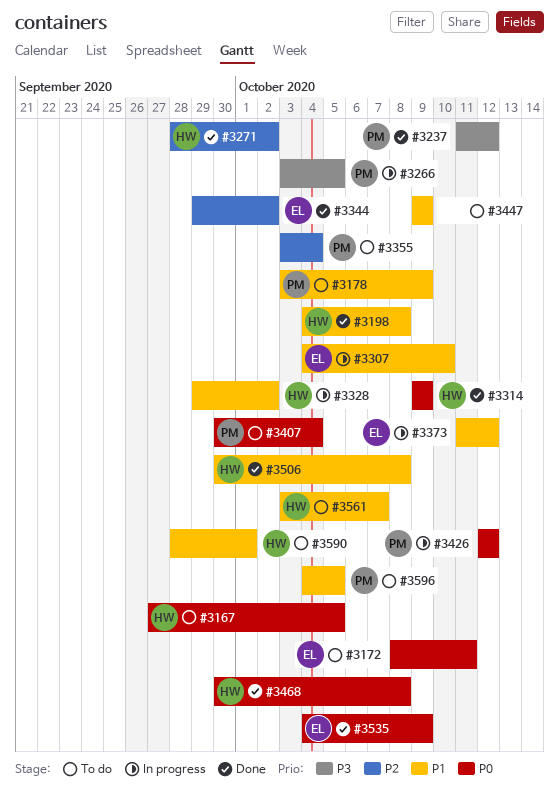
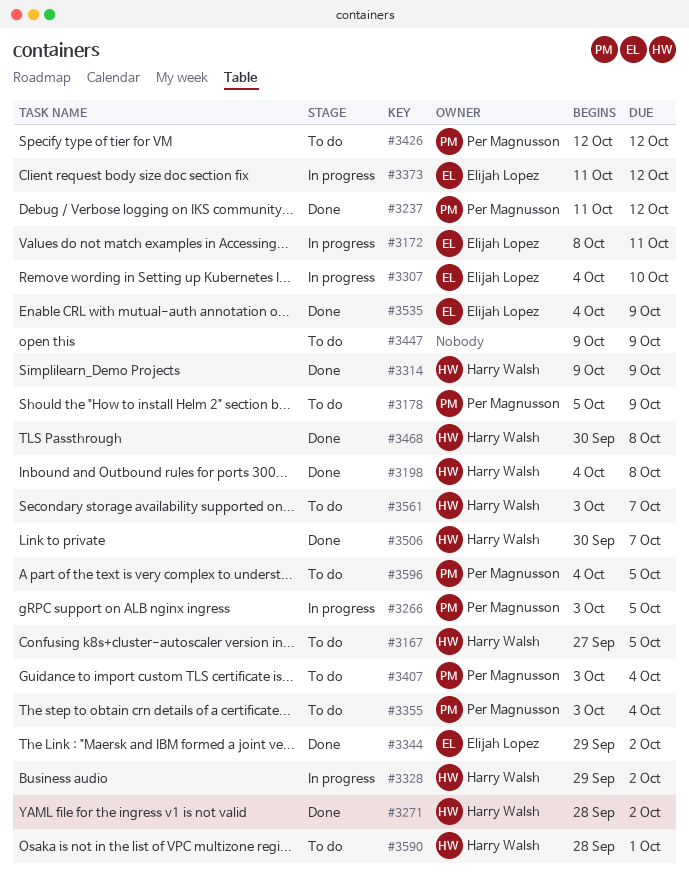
#3172, status: To do -> In progress
#3178, start: Oct 3 -> Oct 5
#3407, start: Sep 30 -> Oct 3
#3426, status: In progress -> To do
#3506, due: Oct 8 -> Oct 7

